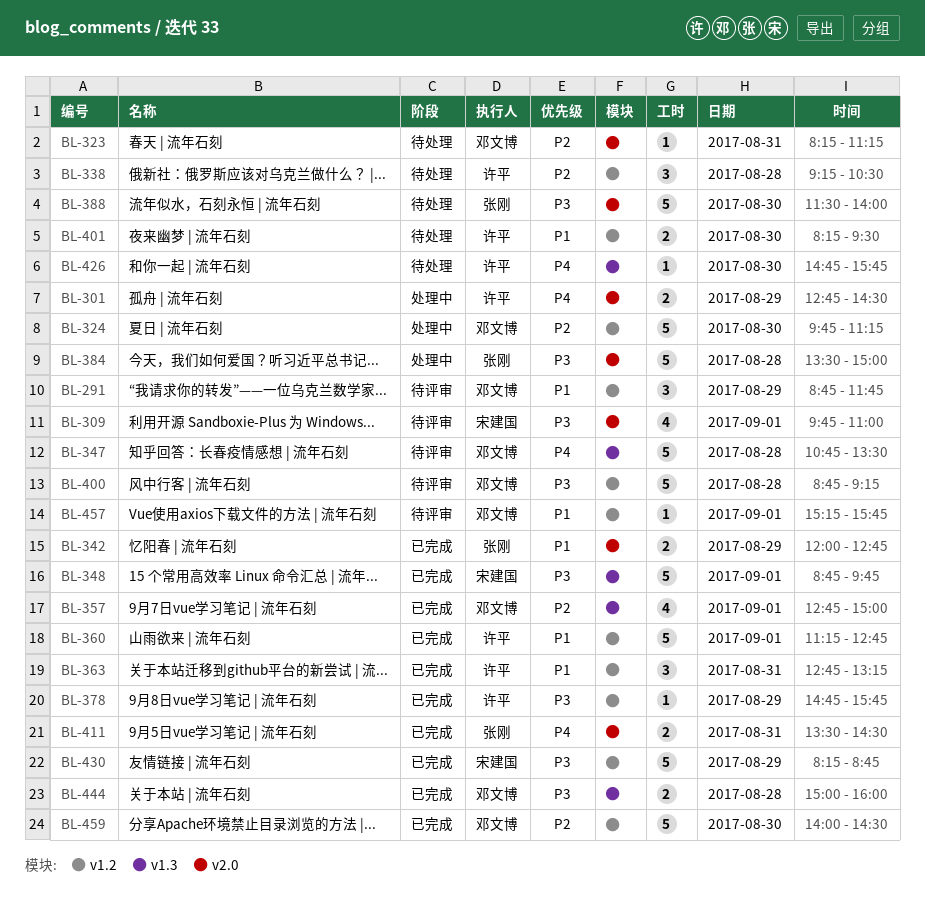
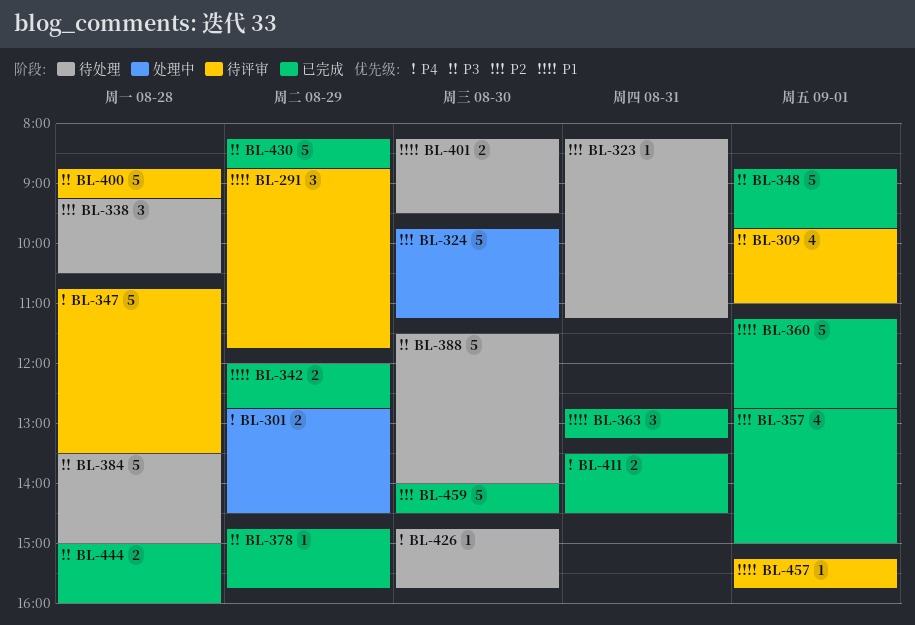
BL-384, status: 处理中 -> 待处理

